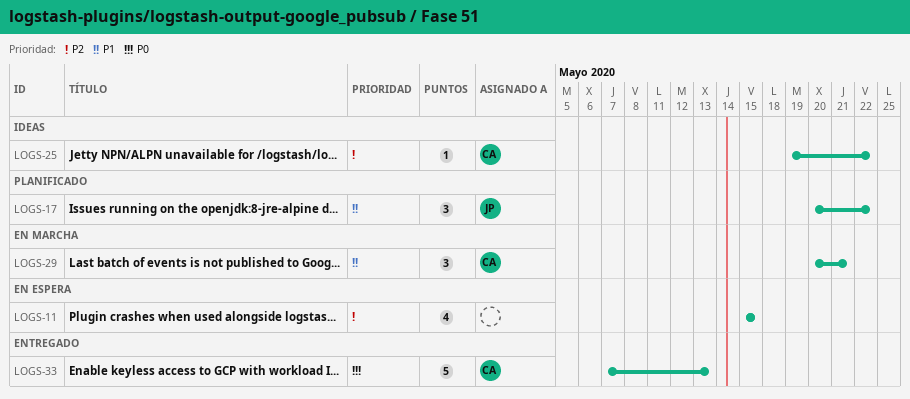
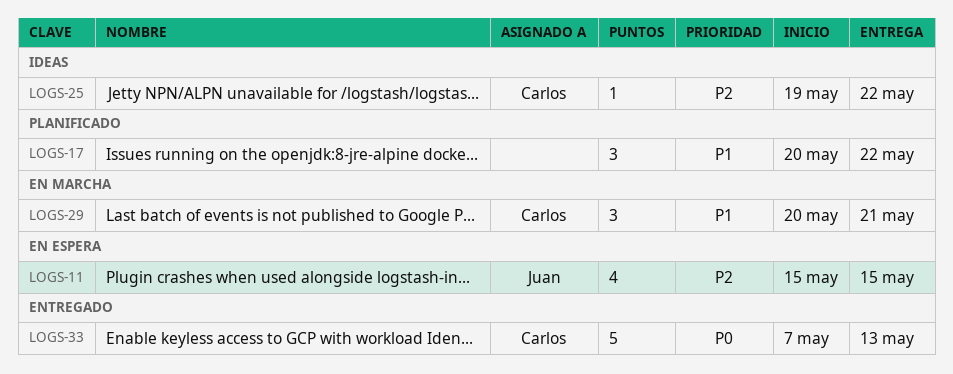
LOGS-11, owner: none -> Juan
LOGS-17, owner: Juan -> none

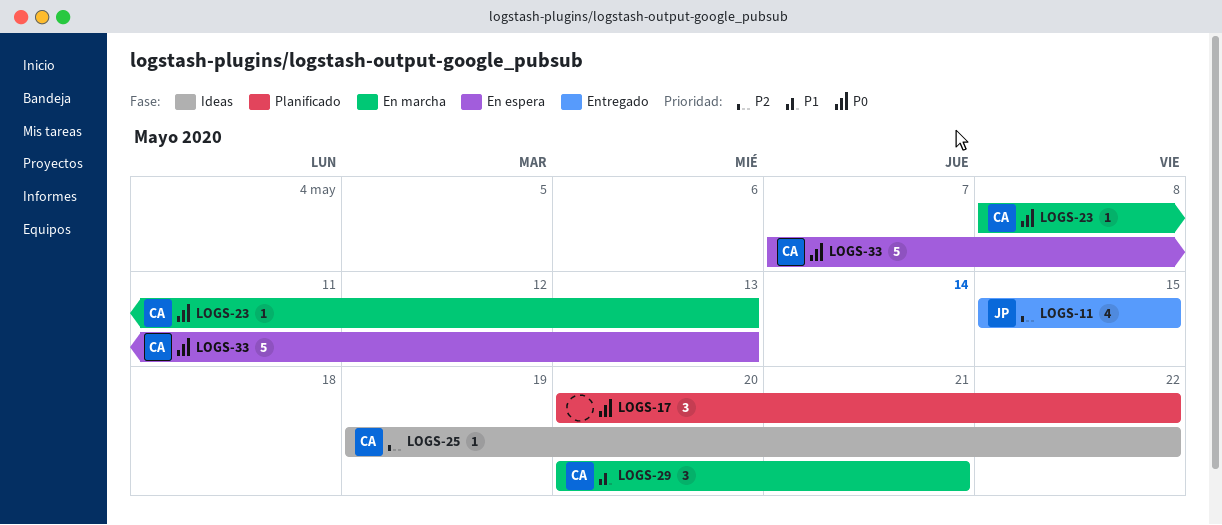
LOGS-11, status: En espera -> Entregado
LOGS-17, priority: P1 -> P0
LOGS-23: none -> present
LOGS-33, status: Entregado -> En espera

